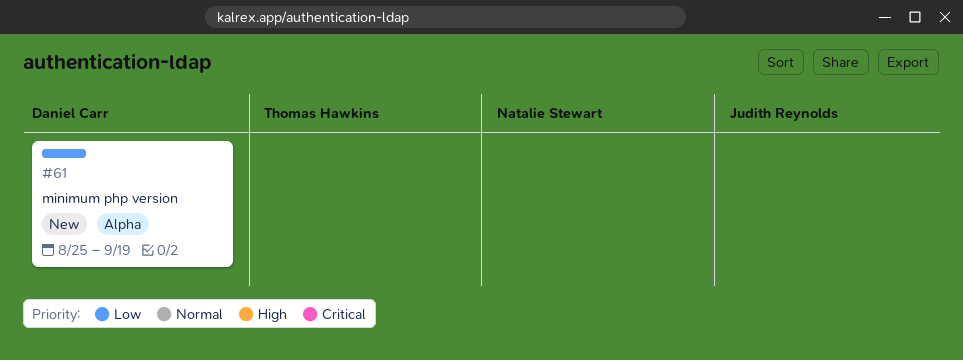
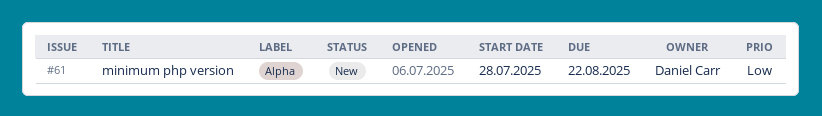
#61, start: Aug 25 -> Jul 28
#61, due: Sep 19 -> Aug 22

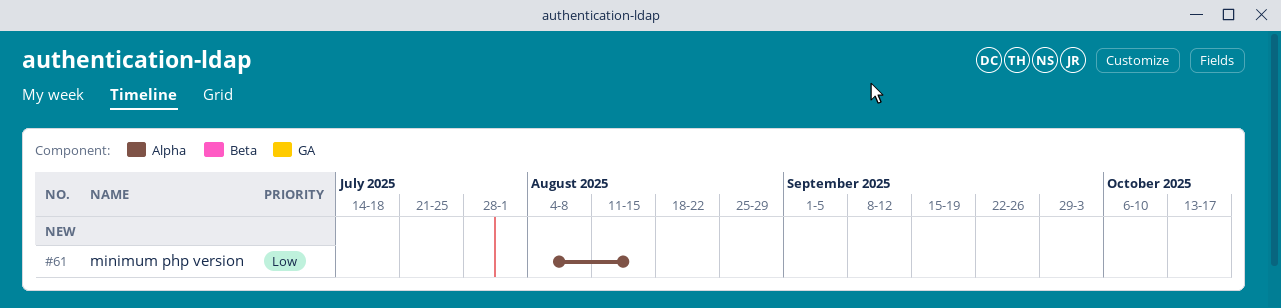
#61, start: Jul 28 -> Aug 4
#61, due: Aug 22 -> Aug 15

